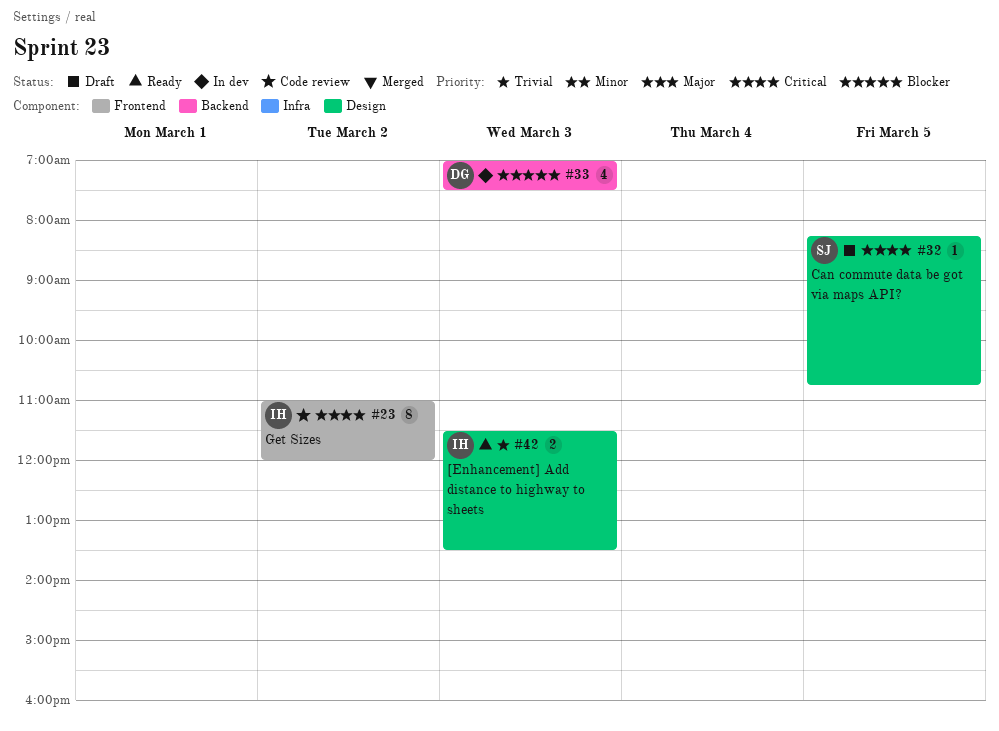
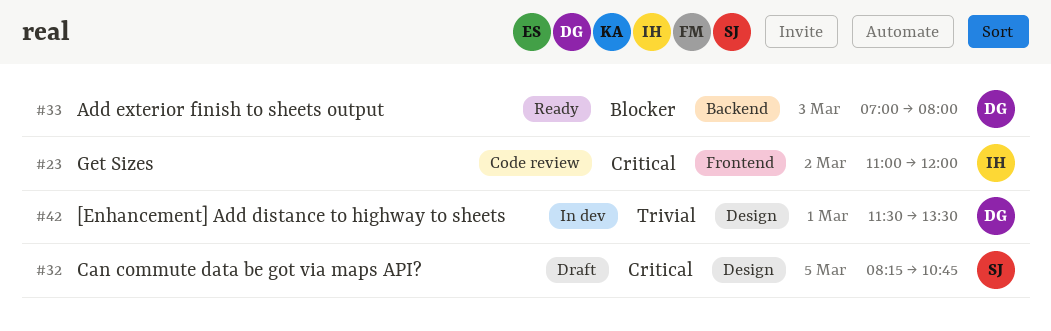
#33, status: In dev -> Ready
#33, ends: 07:30 -> 08:00
#42, status: Ready -> In dev
#42, owner: IH -> DG
#42, day: Mar 3 -> Mar 1

